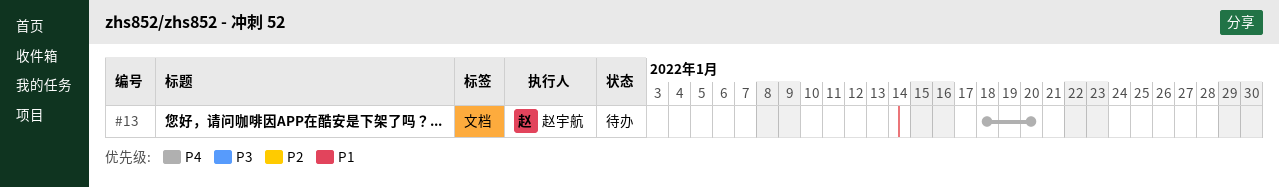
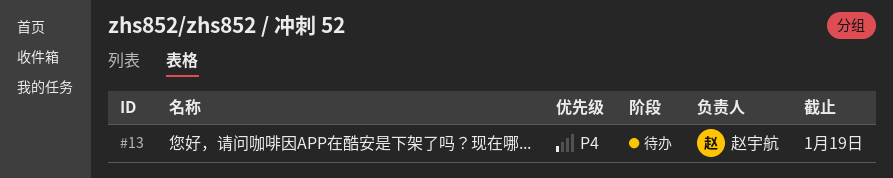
#13, due: Jan 20 -> Jan 19

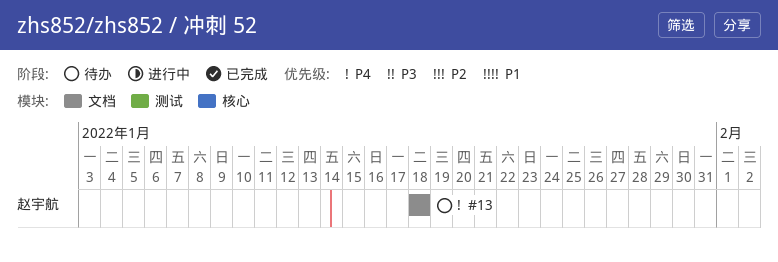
#13, due: Jan 19 -> Jan 18

